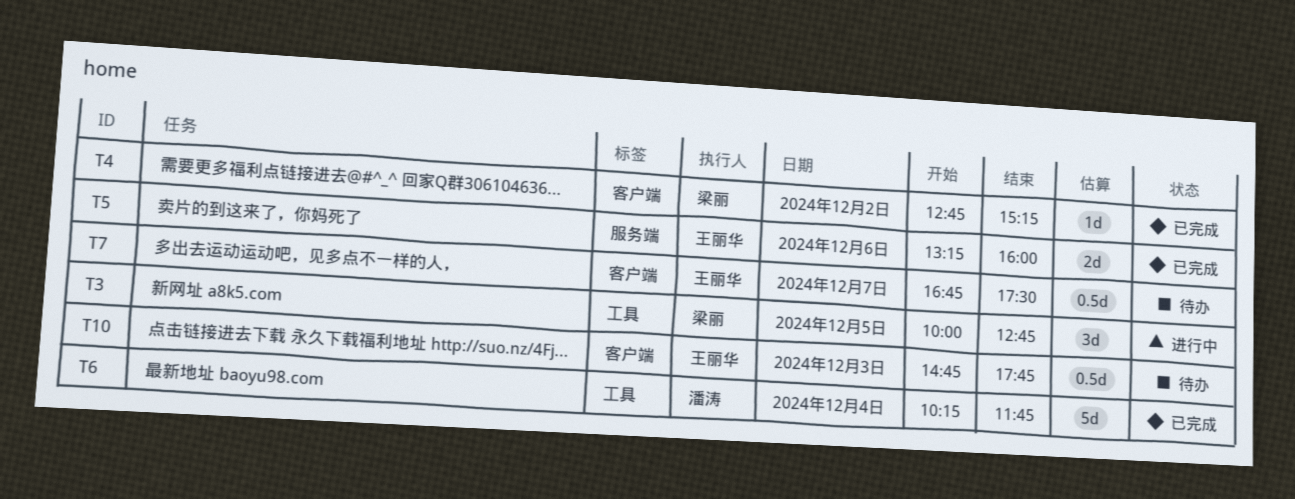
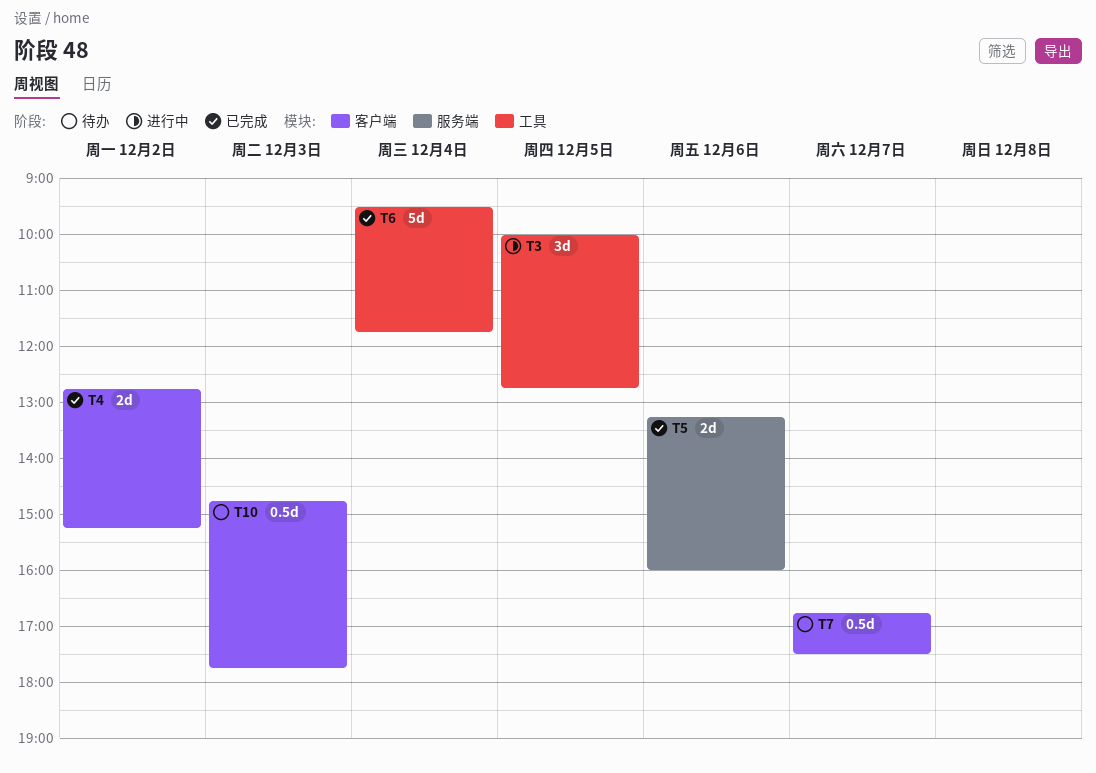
T4, estimate: 1d -> 2d
T6, begins: 10:15 -> 09:30

